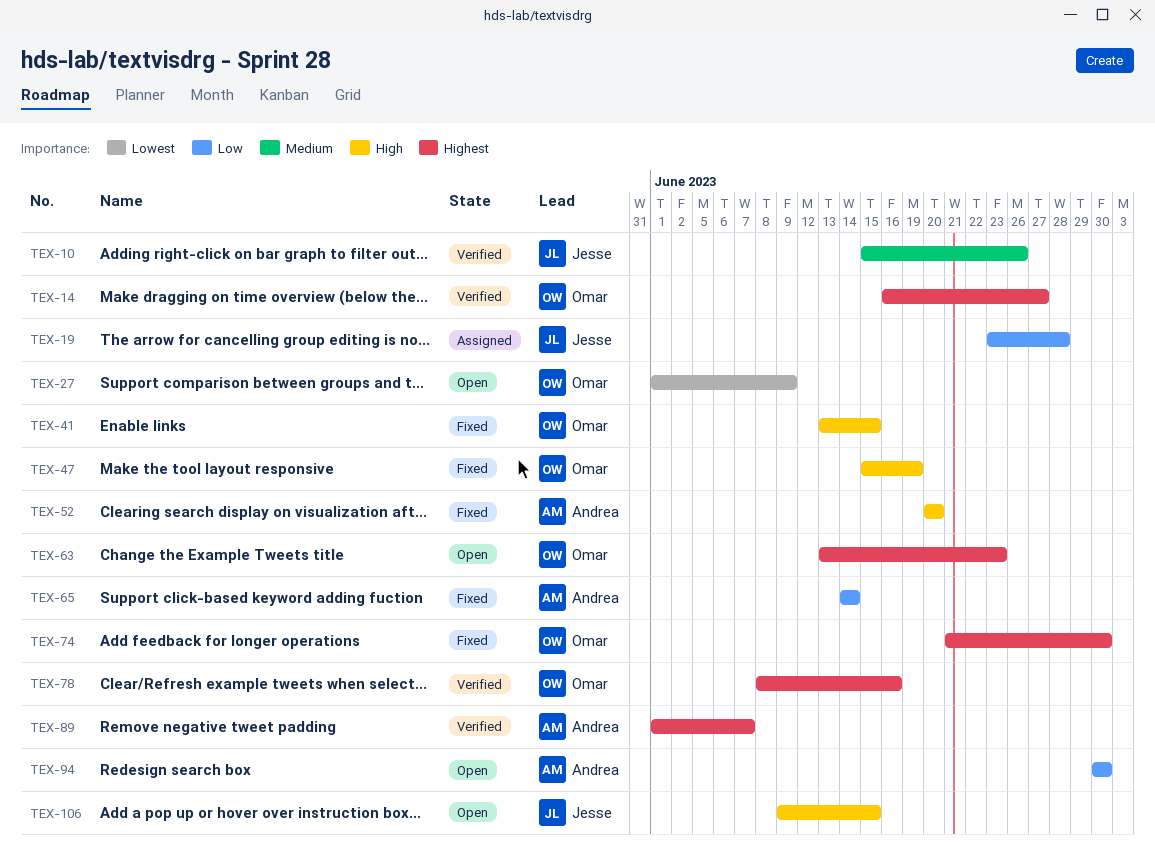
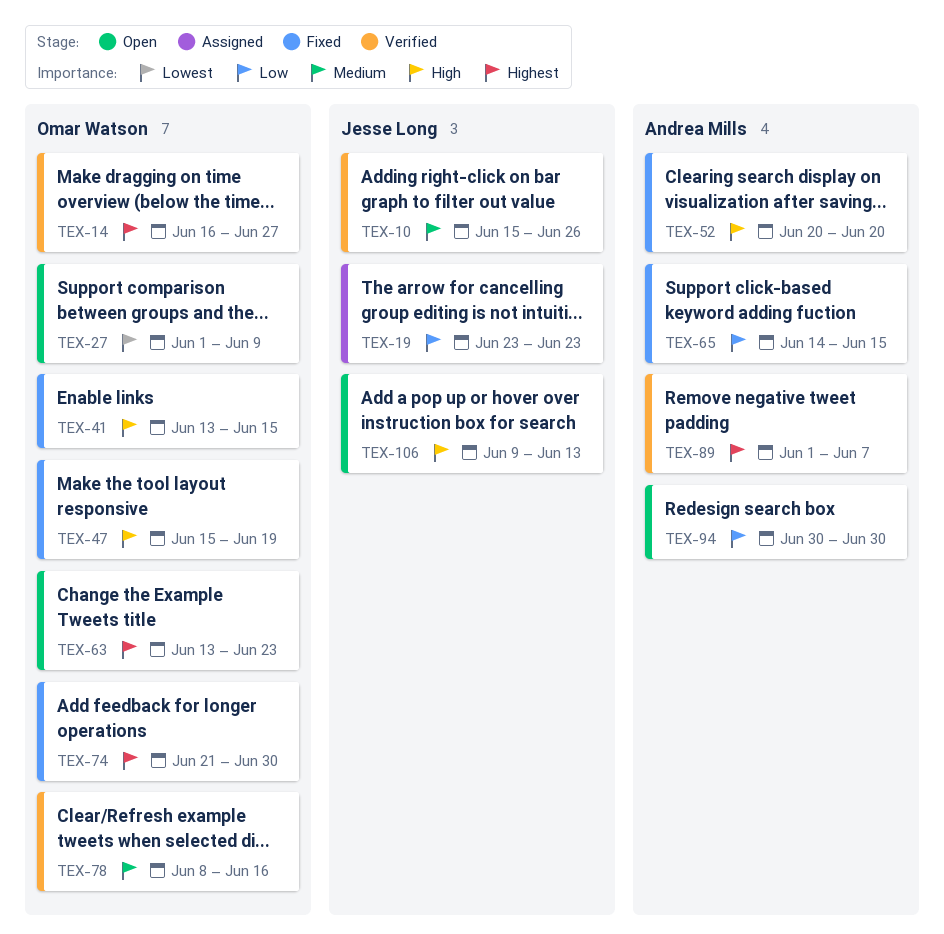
TEX-19, due: Jun 28 -> Jun 23
TEX-65, due: Jun 14 -> Jun 15
TEX-78, priority: Highest -> Medium
TEX-106, due: Jun 15 -> Jun 13

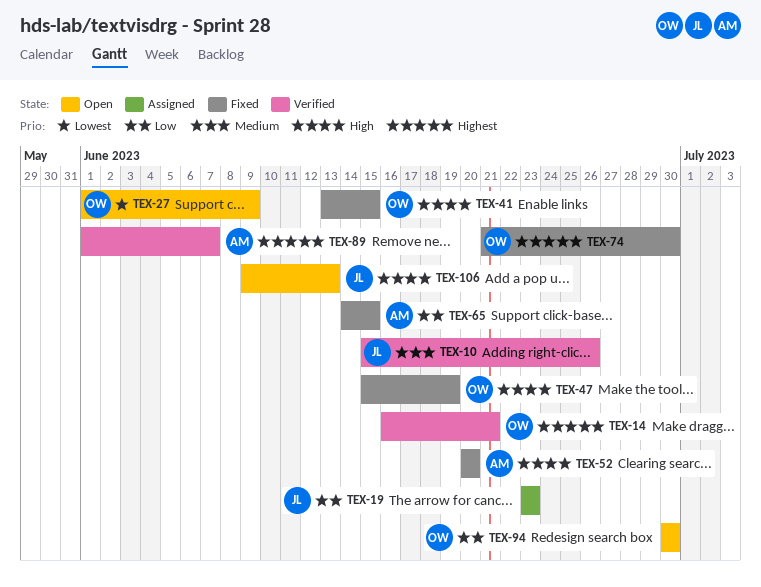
TEX-14, due: Jun 27 -> Jun 21
TEX-63: present -> none
TEX-78: present -> none
TEX-94, owner: Andrea Mills -> Omar Watson

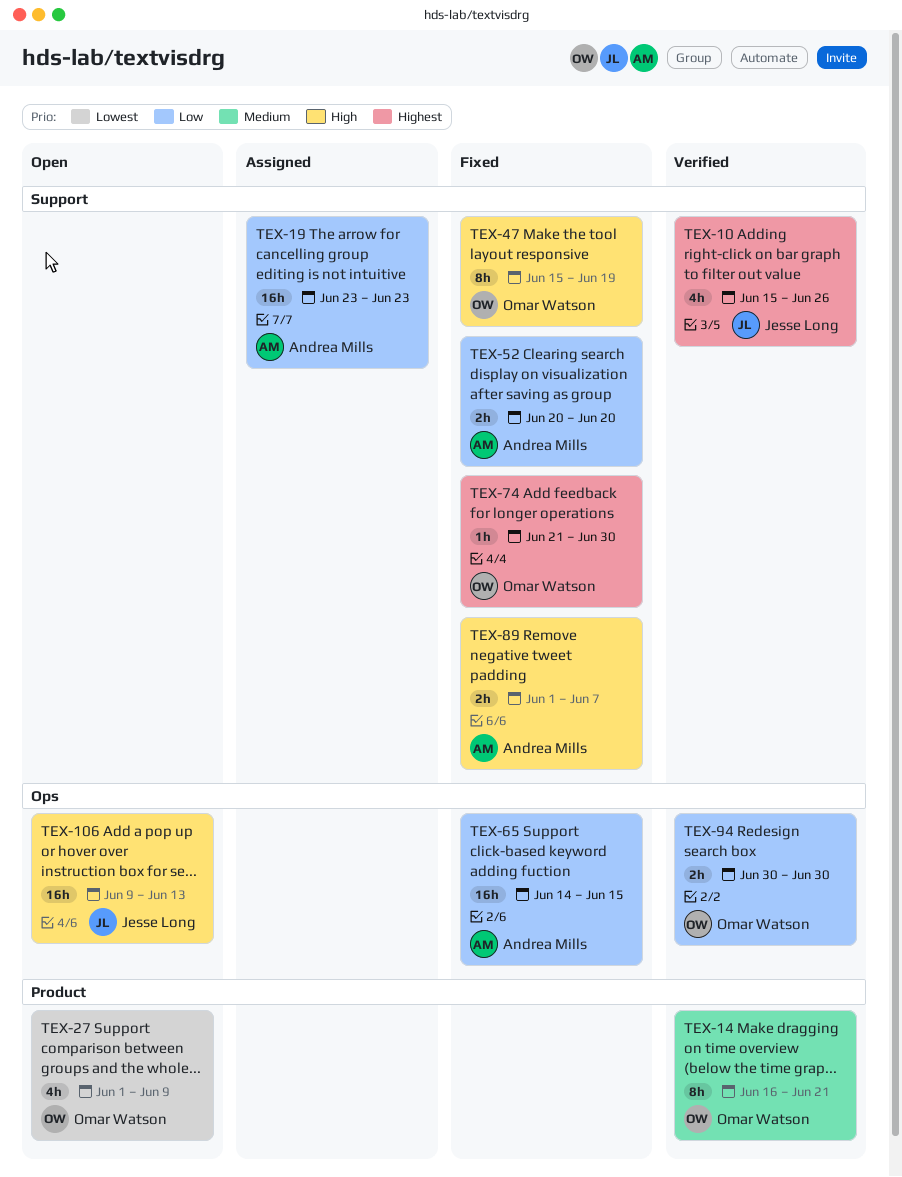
TEX-10, priority: Medium -> Highest
TEX-14, priority: Highest -> Medium
TEX-19, owner: Jesse Long -> Andrea Mills
TEX-41: present -> none
TEX-52, priority: High -> Low
TEX-89, status: Verified -> Fixed
TEX-89, priority: Highest -> High
TEX-94, status: Open -> Verified

